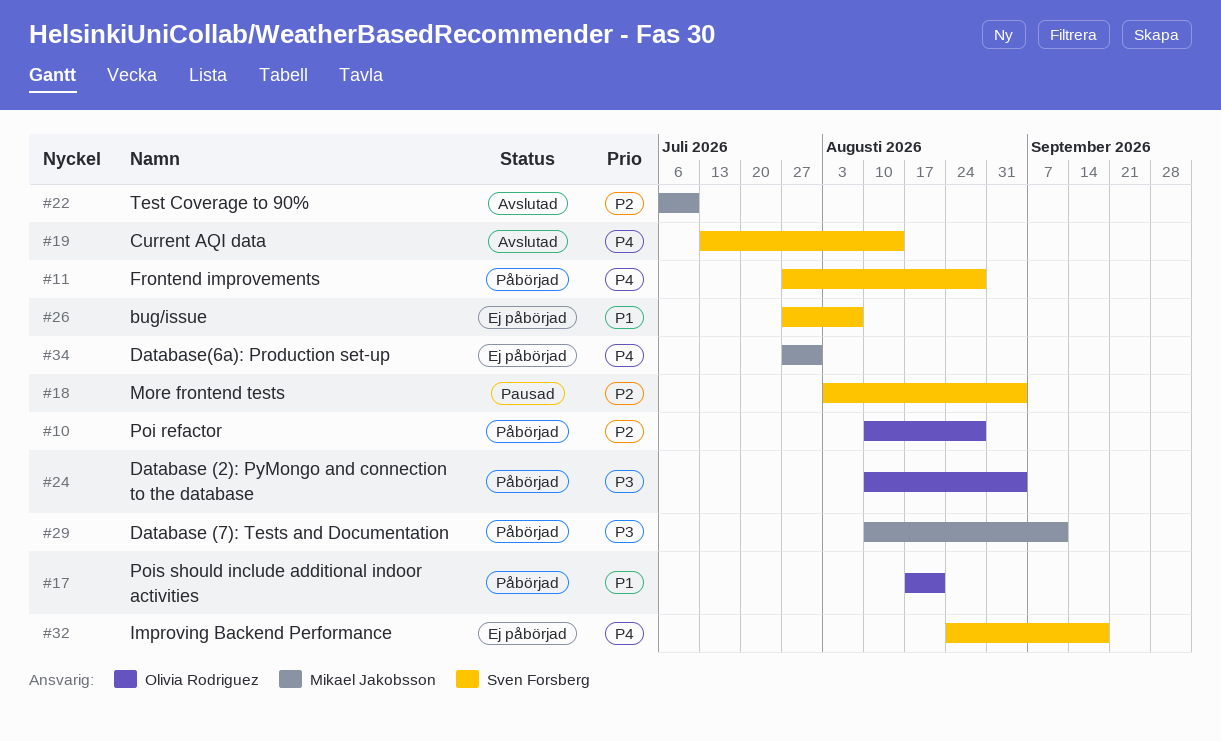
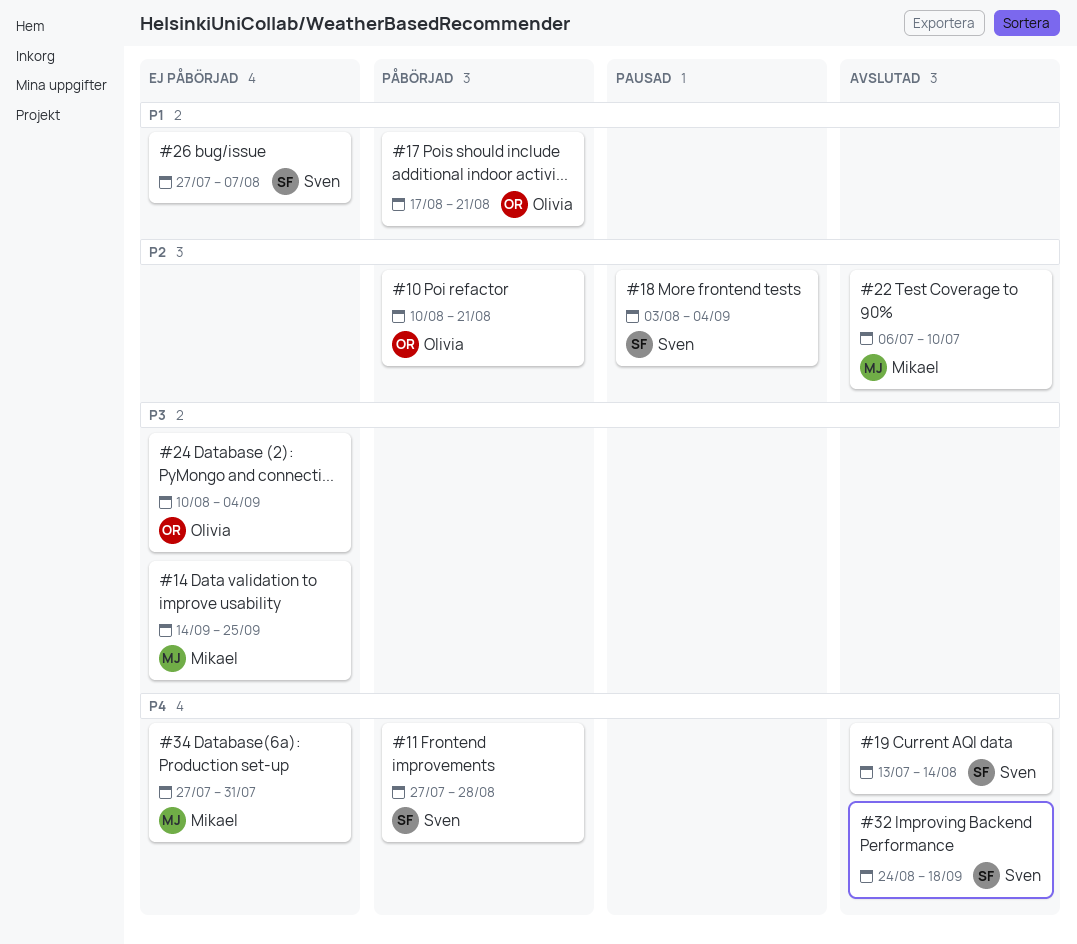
#10, due: Aug 28 -> Aug 21
#14: none -> present
#24, status: Påbörjad -> Ej påbörjad
#29: present -> none
#32, status: Ej påbörjad -> Avslutad

